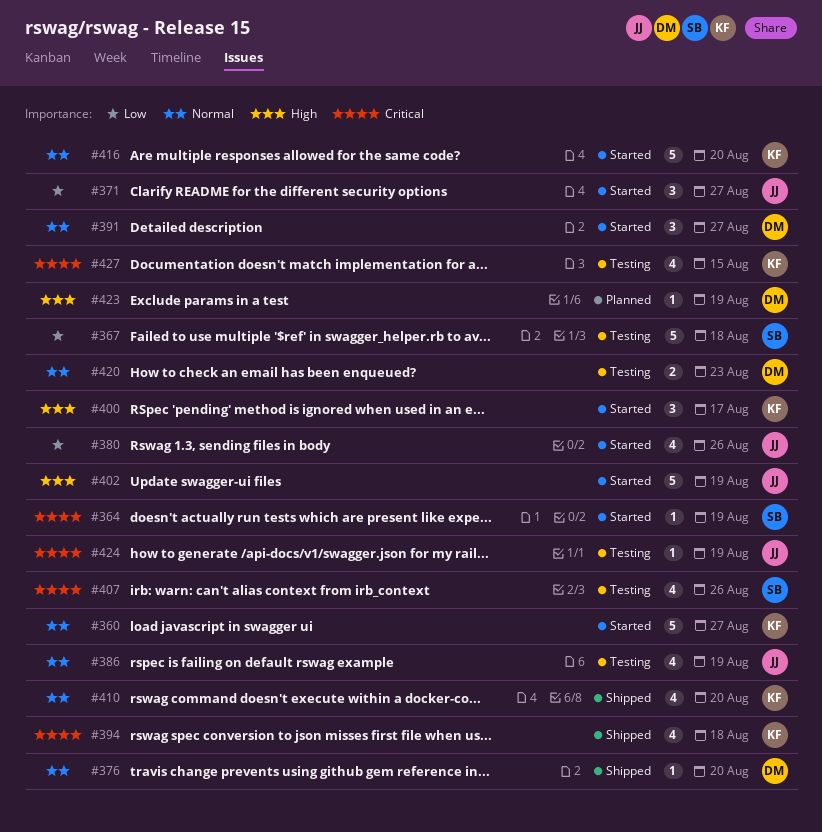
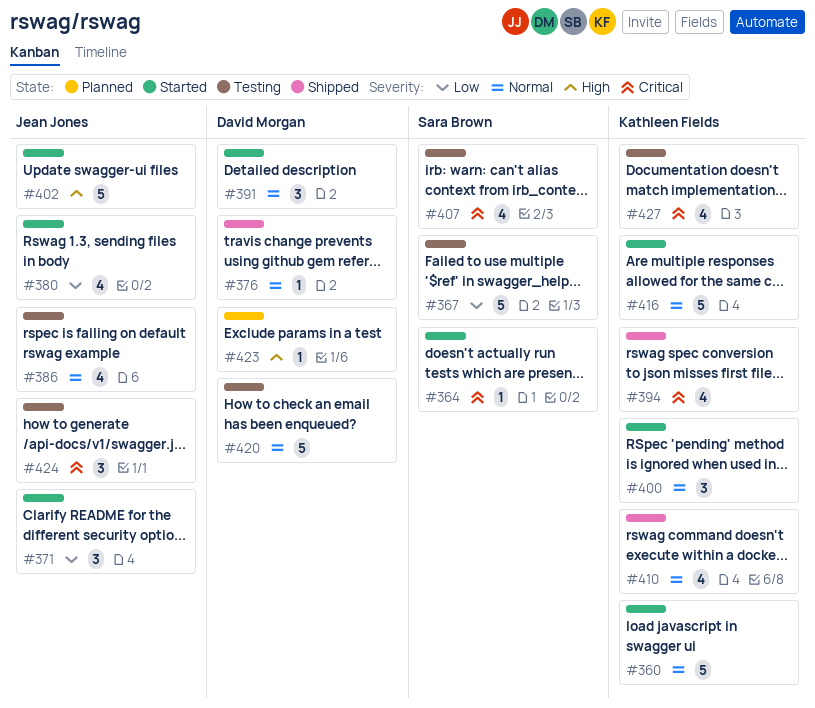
#400, priority: High -> Normal
#420, estimate: 2 -> 5
#424, estimate: 1 -> 3

